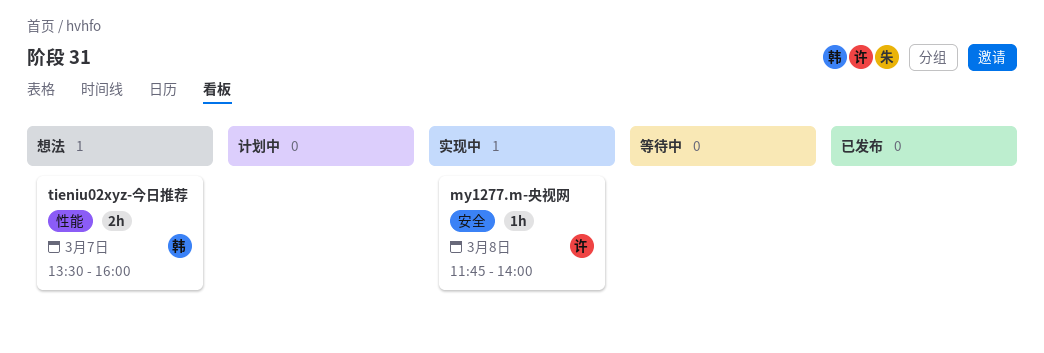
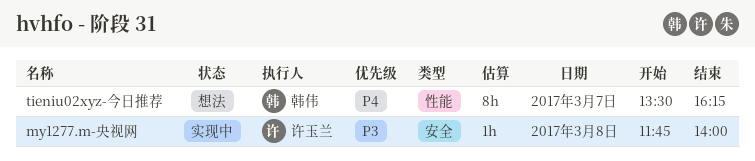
tieniu02xyz-今日推荐, estimate: 2h -> 8h
tieniu02xyz-今日推荐, ends: 16:00 -> 16:15

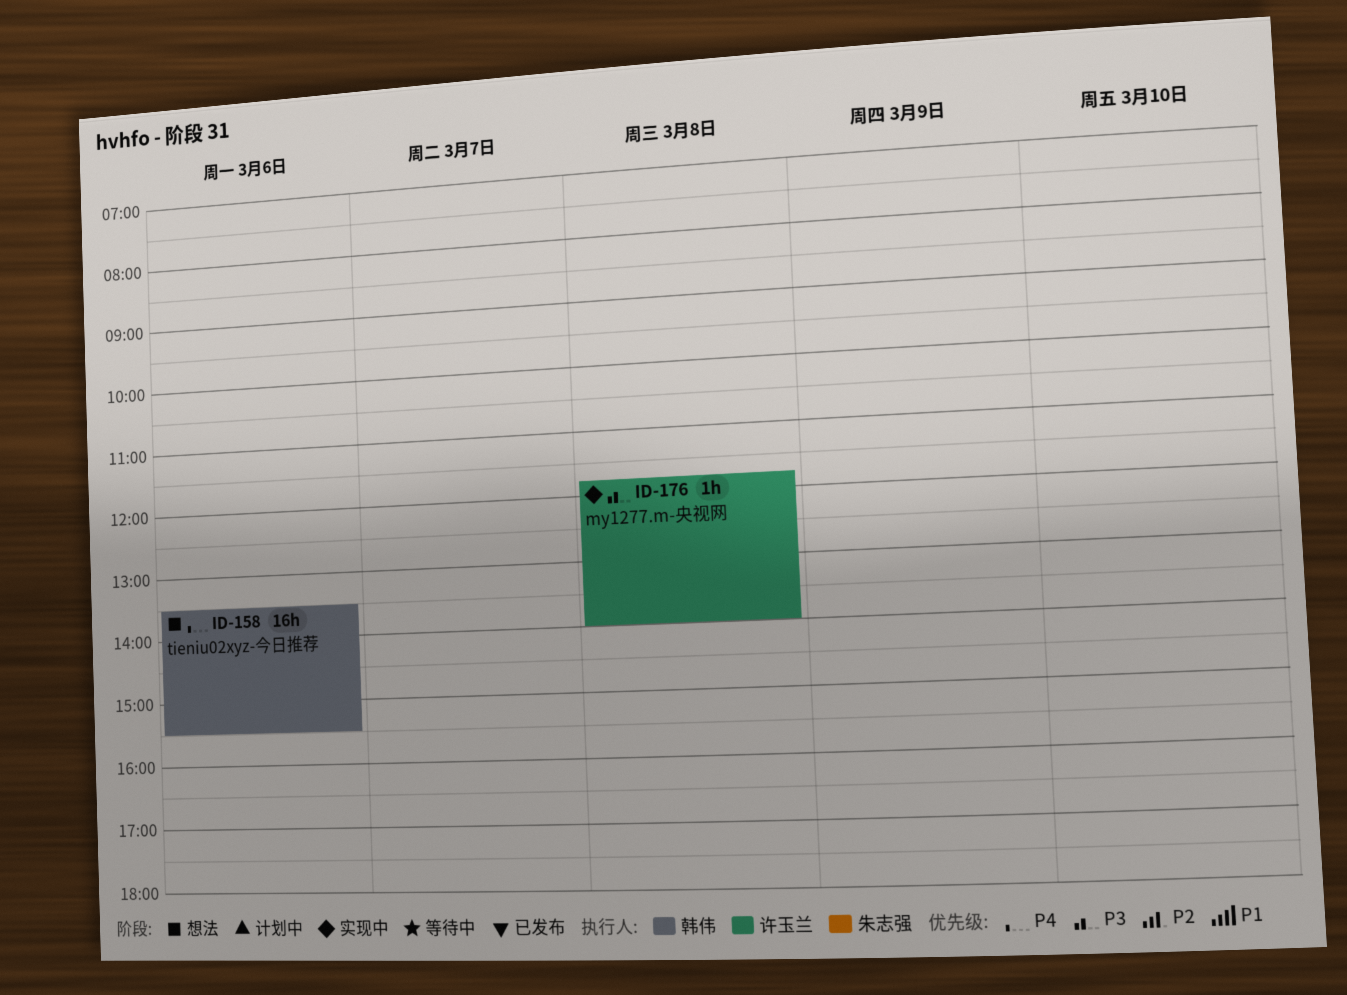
tieniu02xyz-今日推荐, estimate: 8h -> 16h
tieniu02xyz-今日推荐, day: Mar 7 -> Mar 6
tieniu02xyz-今日推荐, ends: 16:15 -> 15:30

